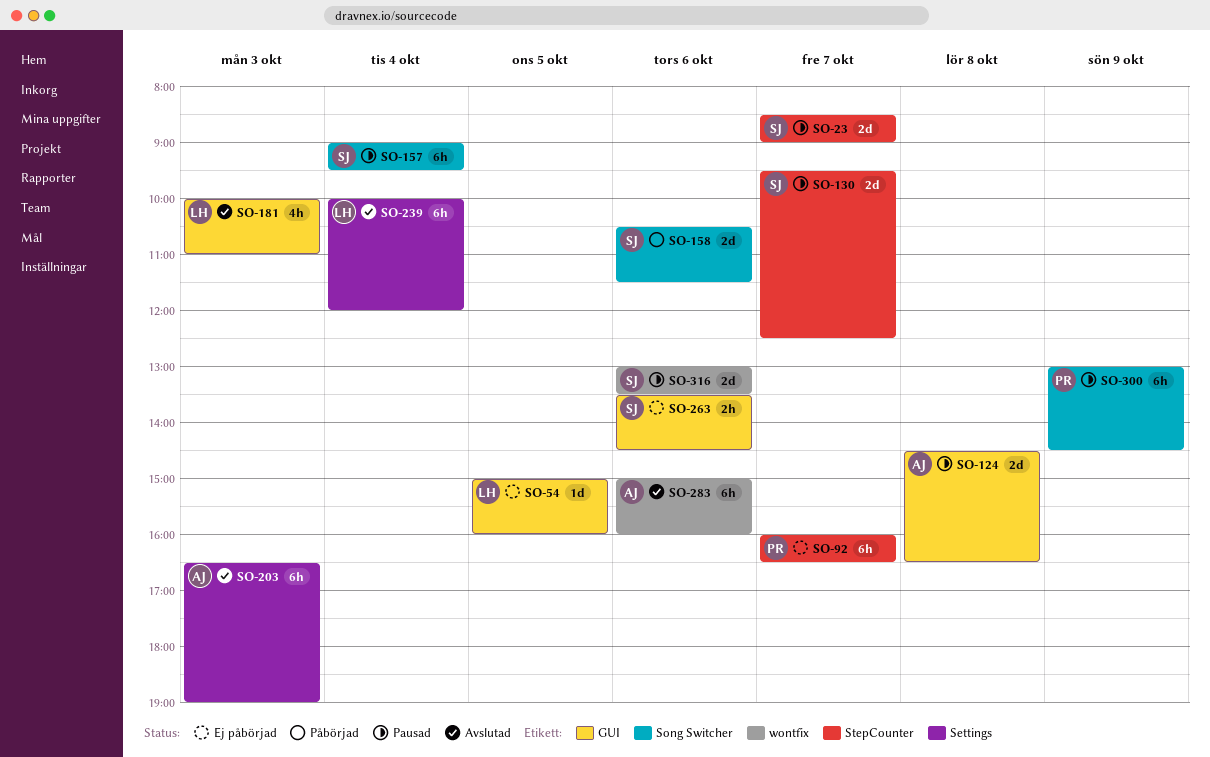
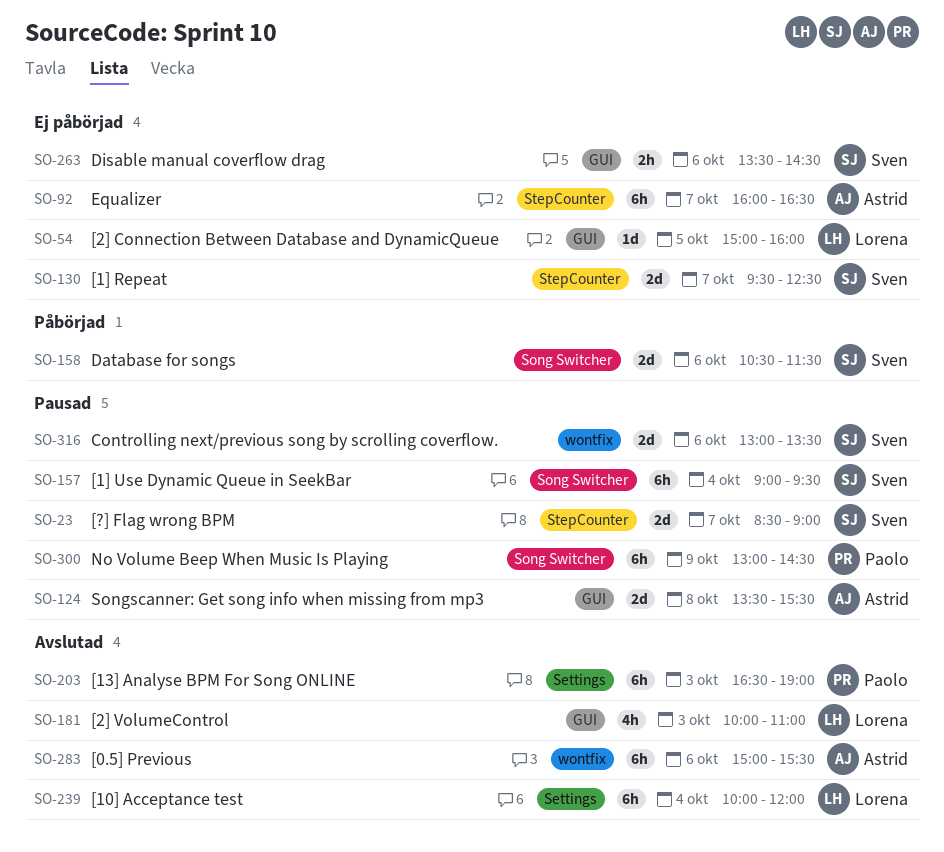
SO-92, owner: Paolo -> Astrid
SO-124, begins: 14:30 -> 13:30
SO-124, ends: 16:30 -> 15:30
SO-130, status: Pausad -> Ej påbörjad
SO-203, owner: Astrid -> Paolo
SO-283, ends: 16:00 -> 15:30

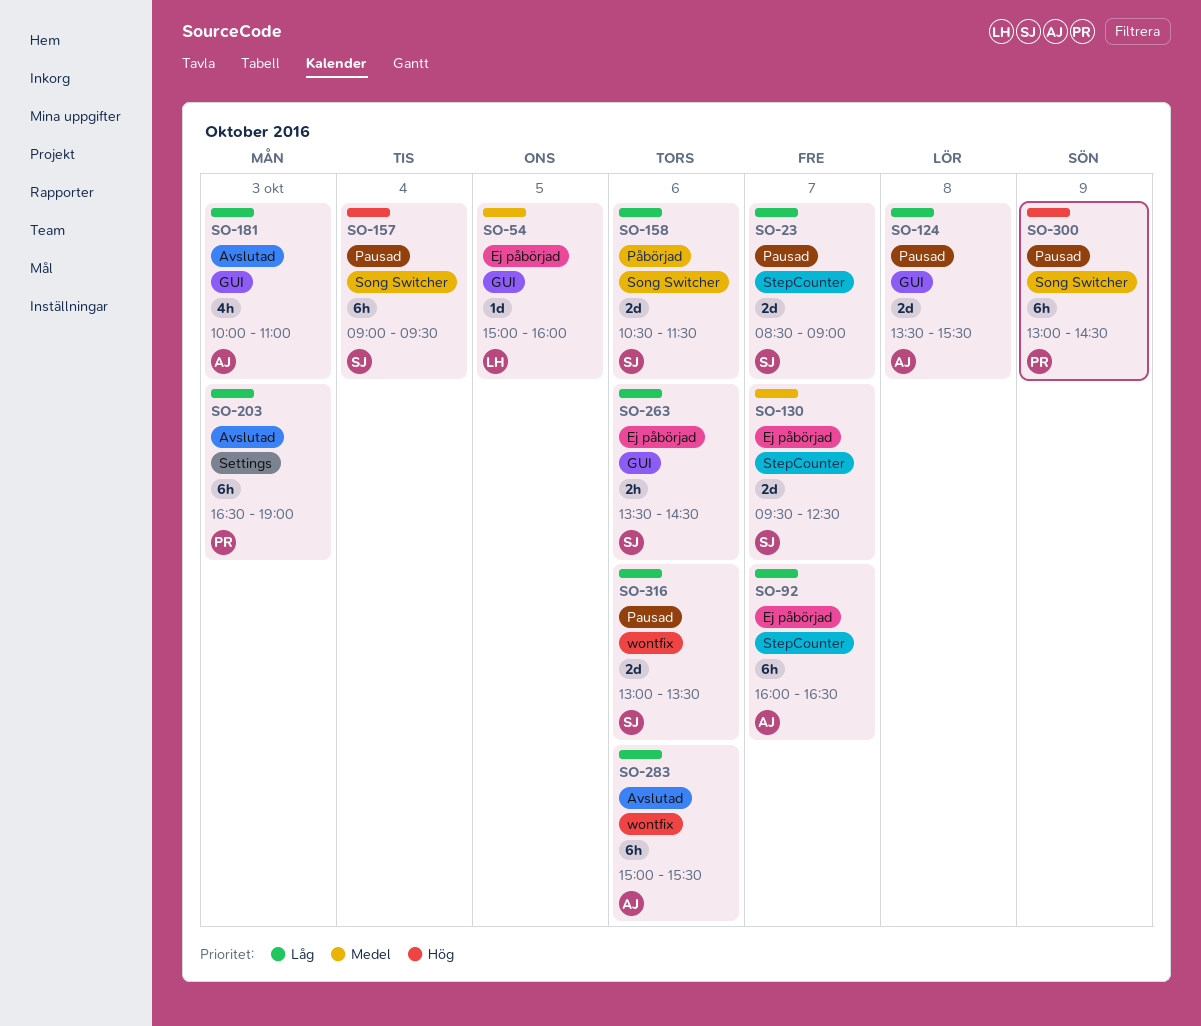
SO-181, owner: Lorena -> Astrid
SO-239: present -> none

